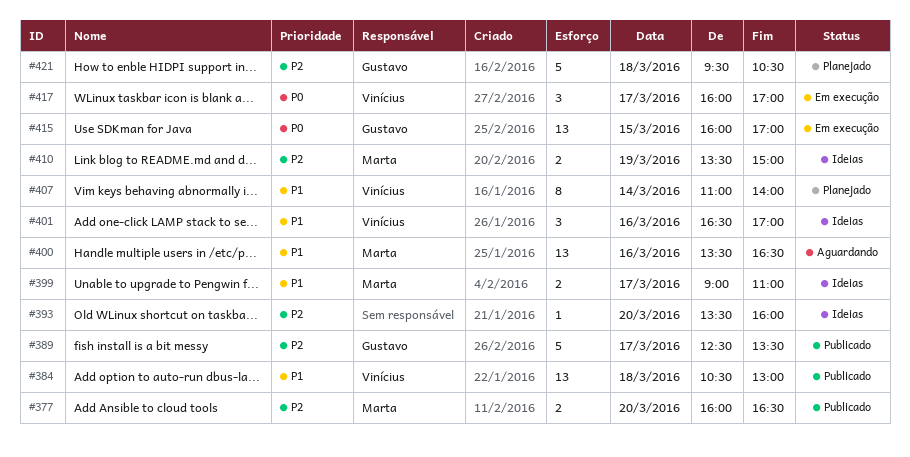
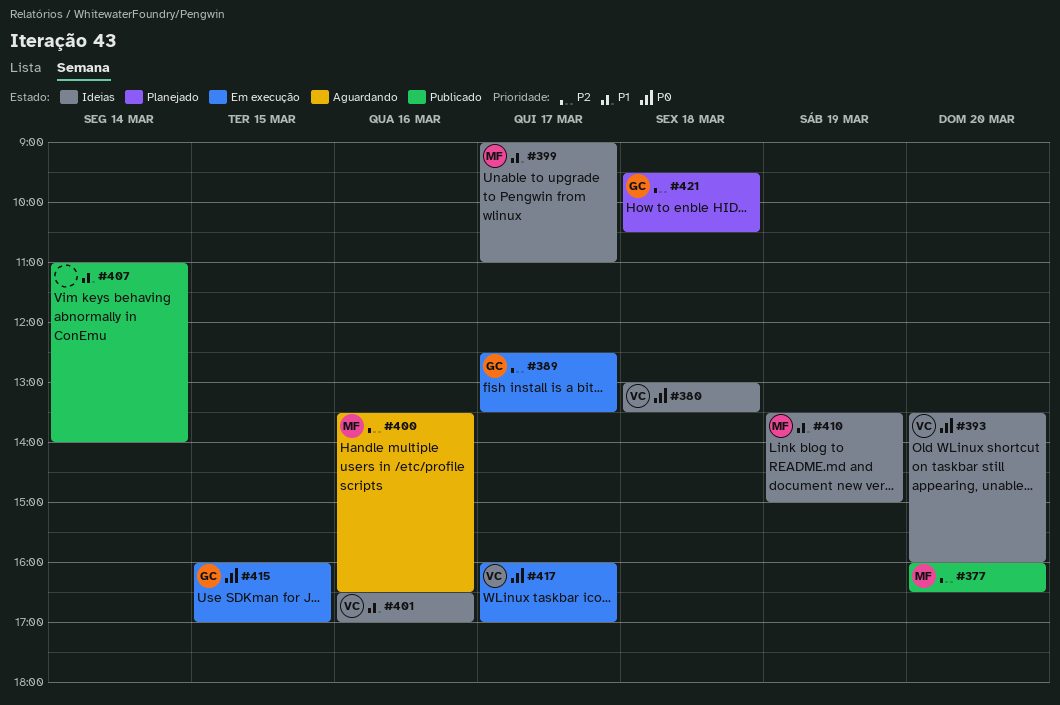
#380: none -> present
#384: present -> none
#389, status: Publicado -> Em execução
#393, owner: none -> Vinícius
#393, priority: P2 -> P0
#400, priority: P1 -> P2
#407, status: Planejado -> Publicado
#407, owner: Vinícius -> none
#410, priority: P2 -> P1

